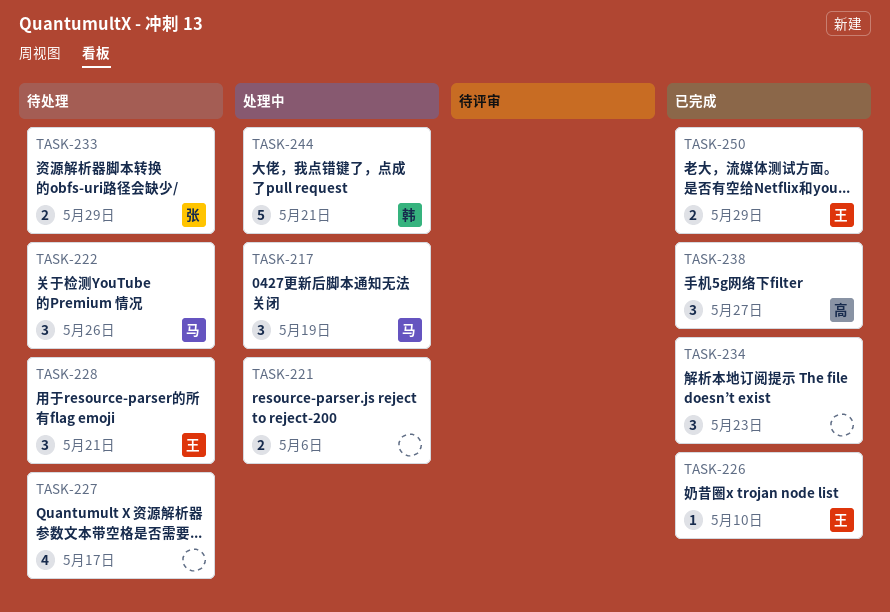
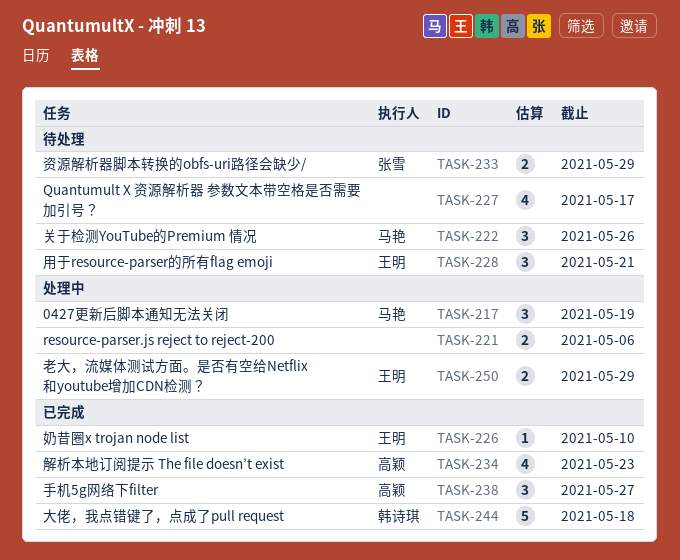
TASK-234, owner: none -> 高颖
TASK-234, estimate: 3 -> 4
TASK-244, status: 处理中 -> 已完成
TASK-244, due: May 21 -> May 18
TASK-250, status: 已完成 -> 处理中

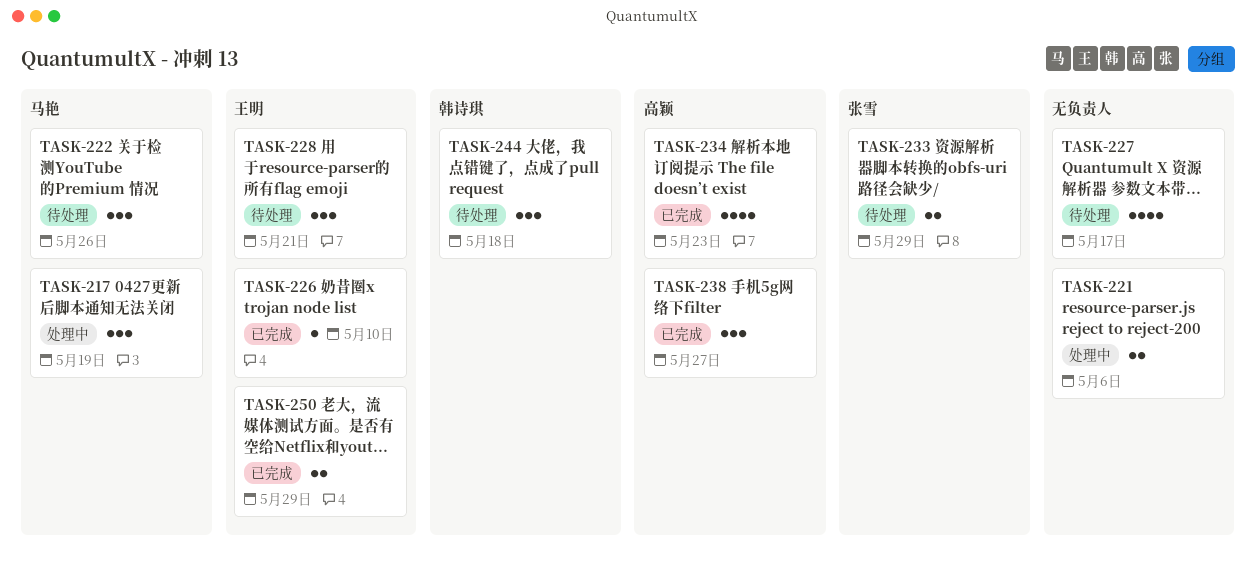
TASK-244, status: 已完成 -> 待处理
TASK-244, estimate: 5 -> 3
TASK-250, status: 处理中 -> 已完成

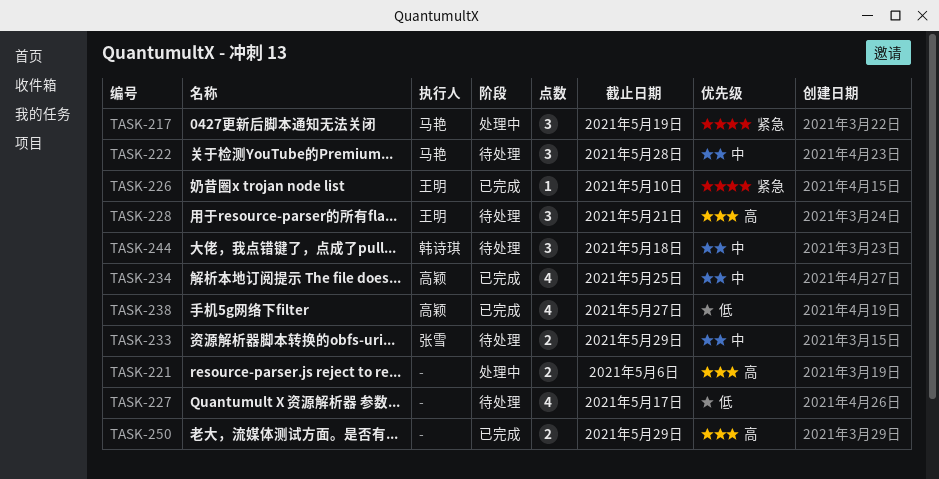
TASK-222, due: May 26 -> May 28
TASK-234, due: May 23 -> May 25
TASK-238, estimate: 3 -> 4
TASK-250, owner: 王明 -> none

